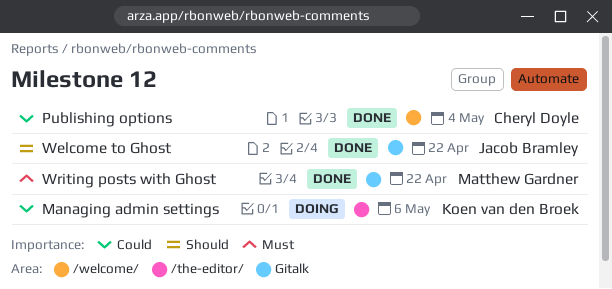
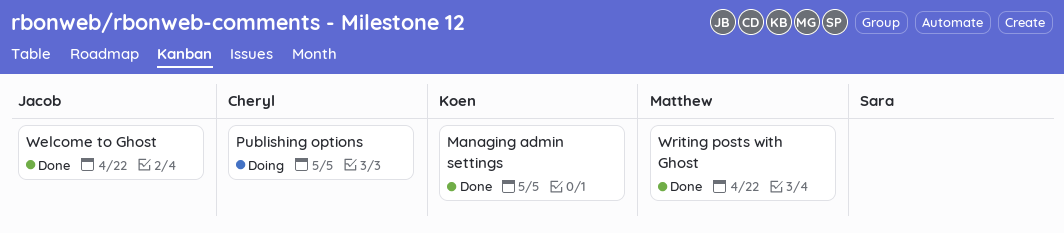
Managing admin settings, status: Doing -> Done
Managing admin settings, due: May 6 -> May 5
Publishing options, status: Done -> Doing
Publishing options, due: May 4 -> May 5

